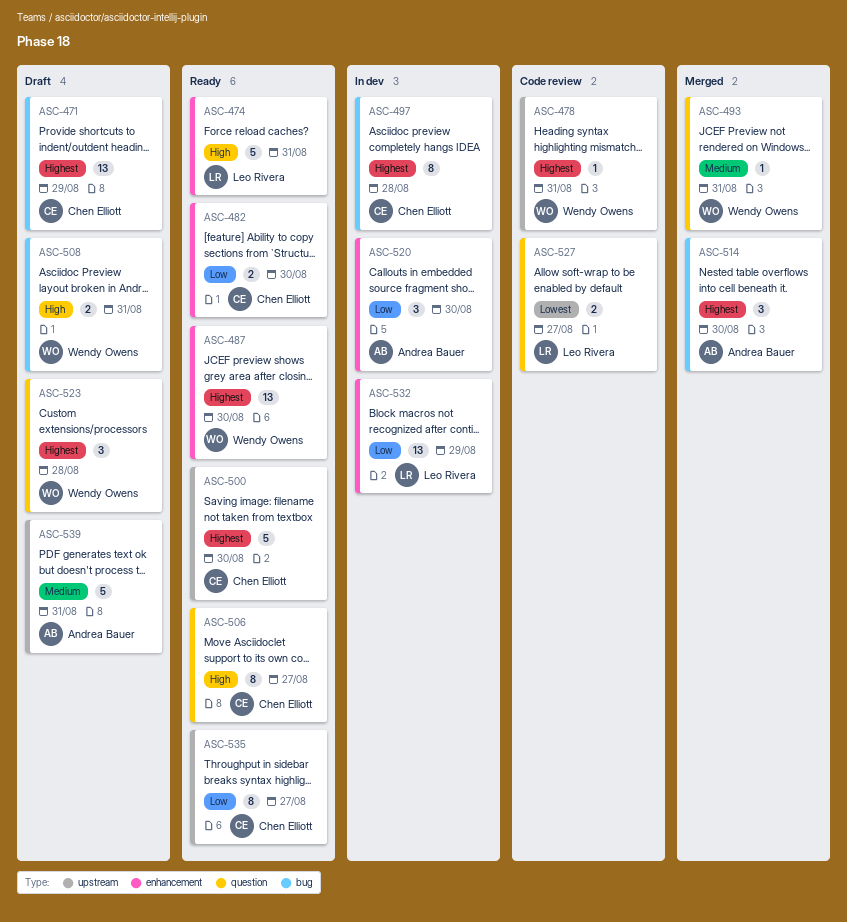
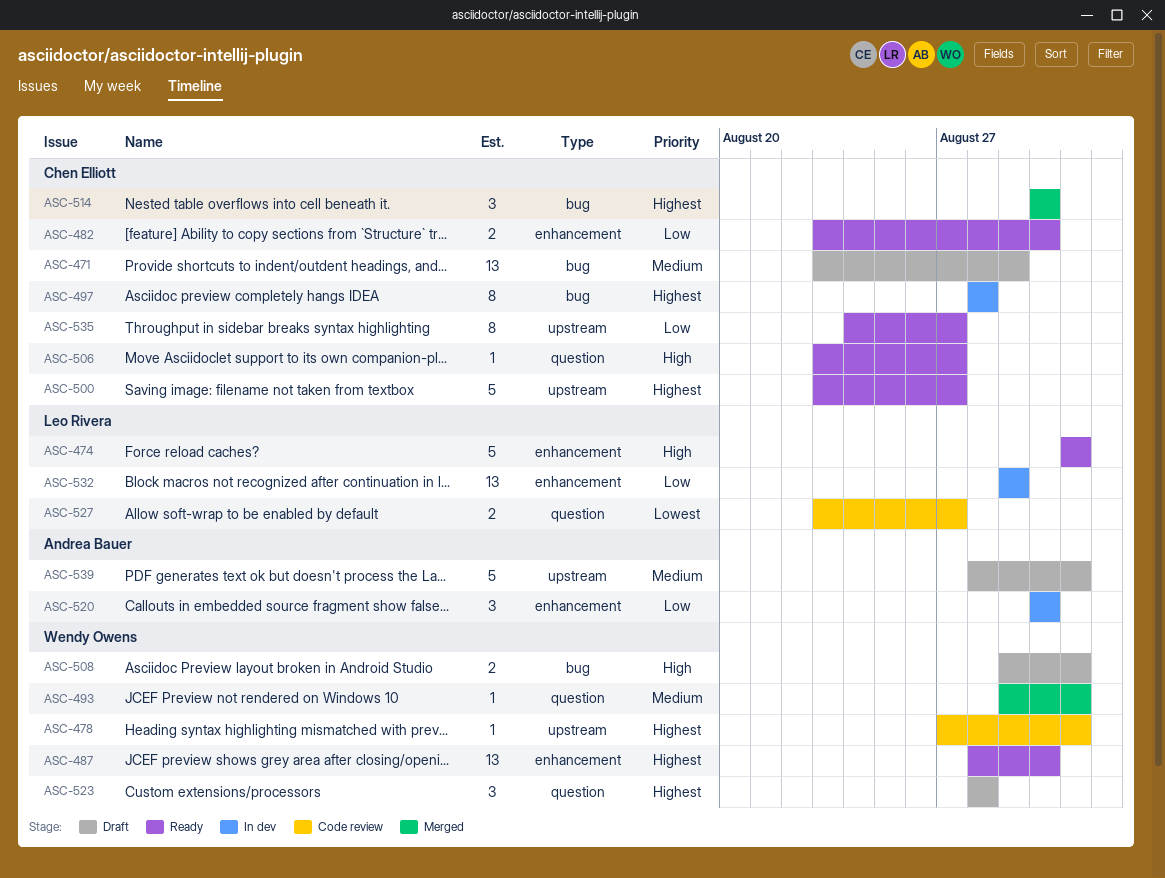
ASC-471, priority: Highest -> Medium
ASC-500, due: Aug 30 -> Aug 27
ASC-506, estimate: 8 -> 1
ASC-514, owner: Andrea Bauer -> Chen Elliott

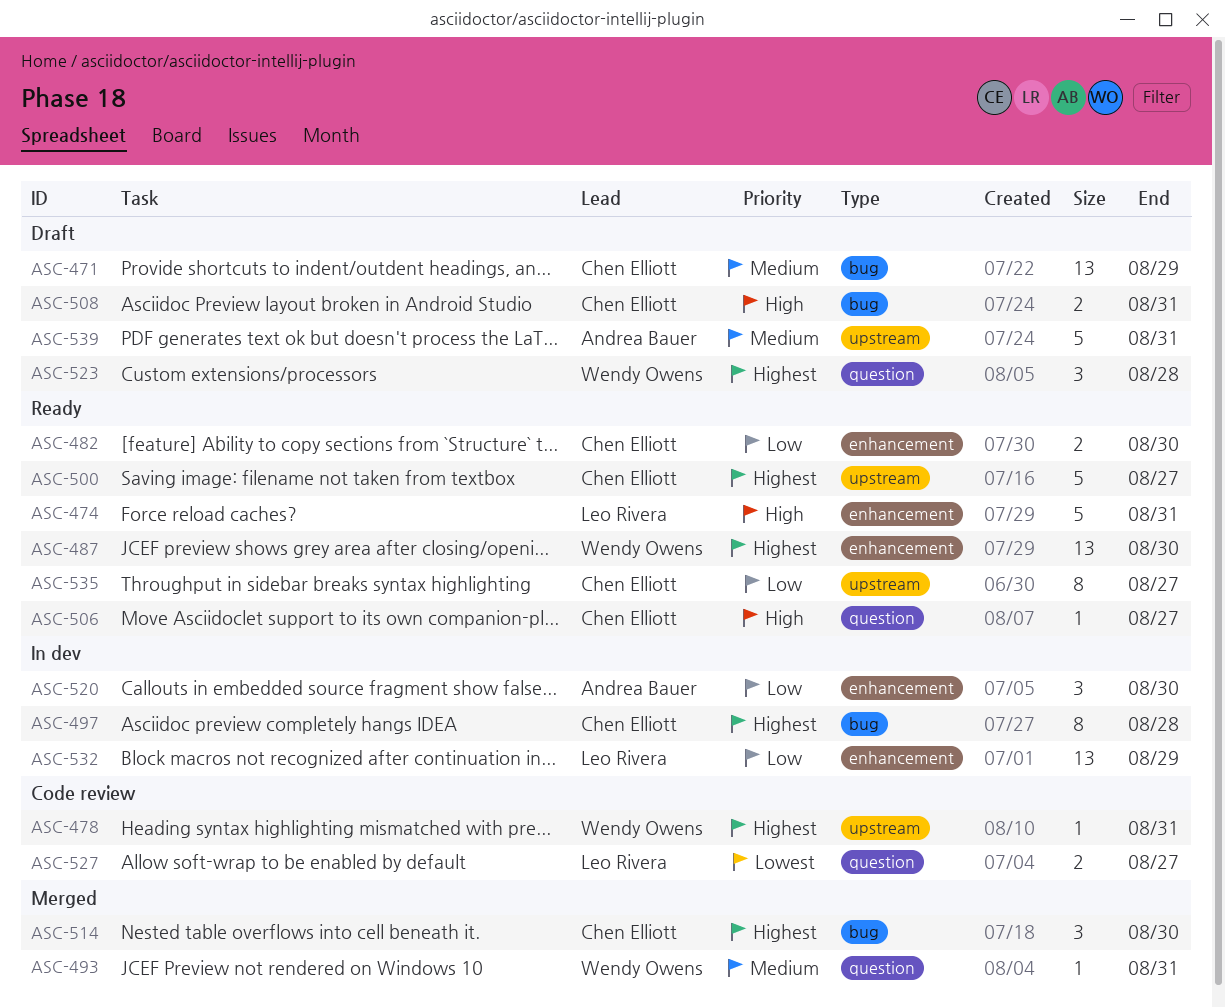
ASC-508, owner: Wendy Owens -> Chen Elliott

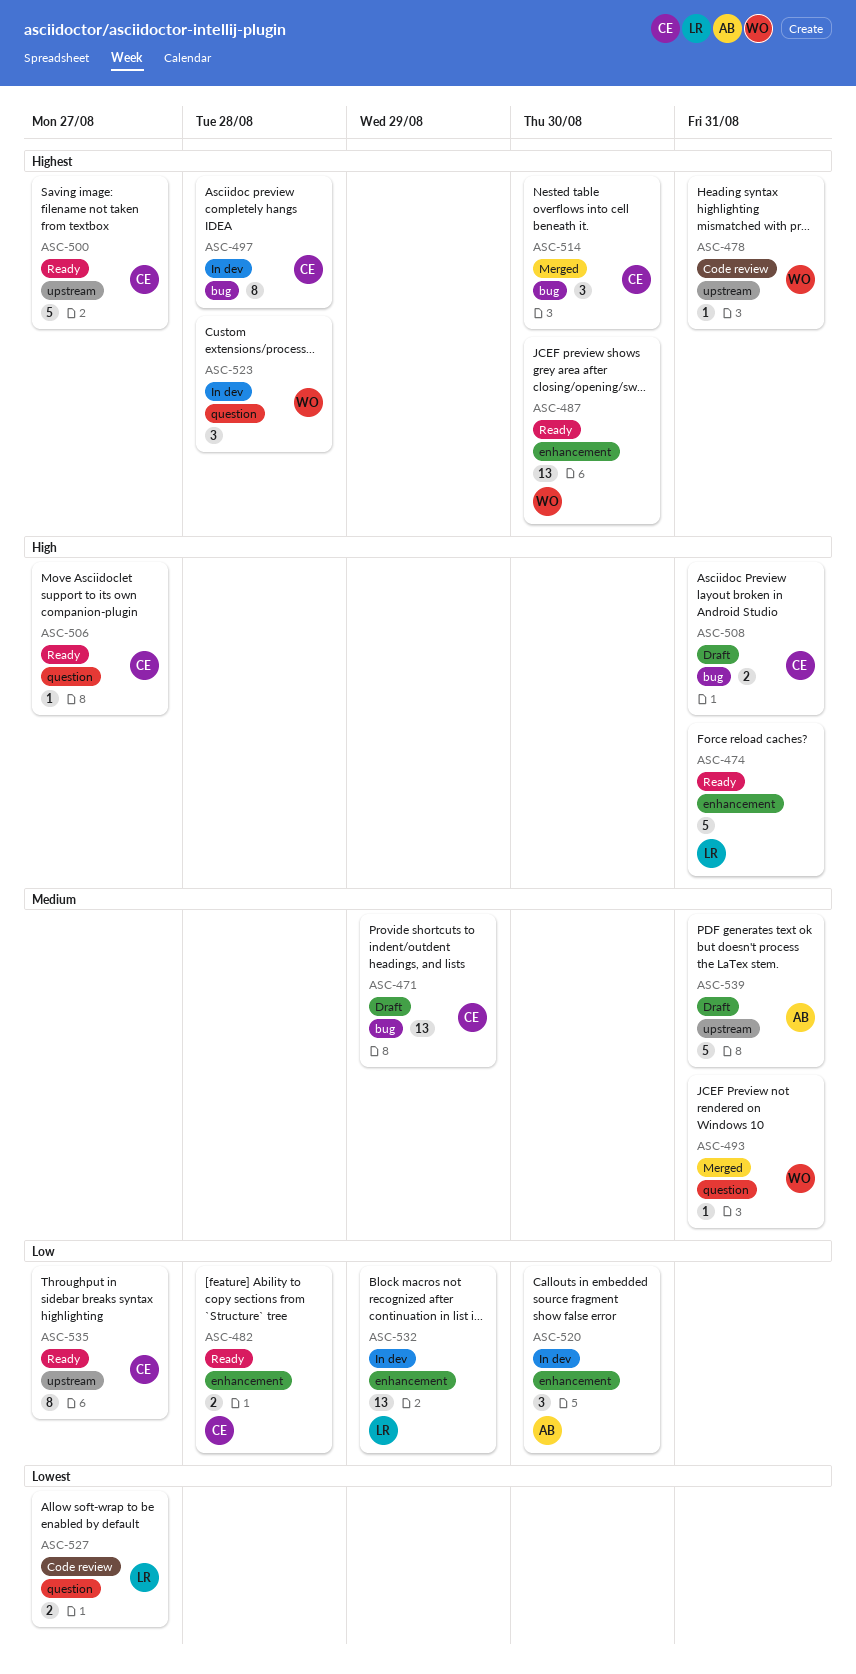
ASC-482, due: Aug 30 -> Aug 28
ASC-523, status: Draft -> In dev

